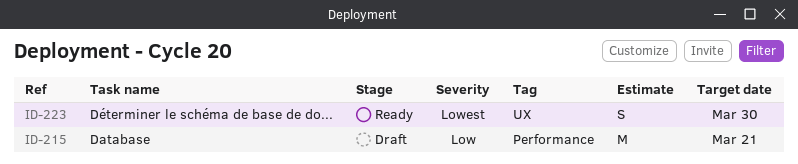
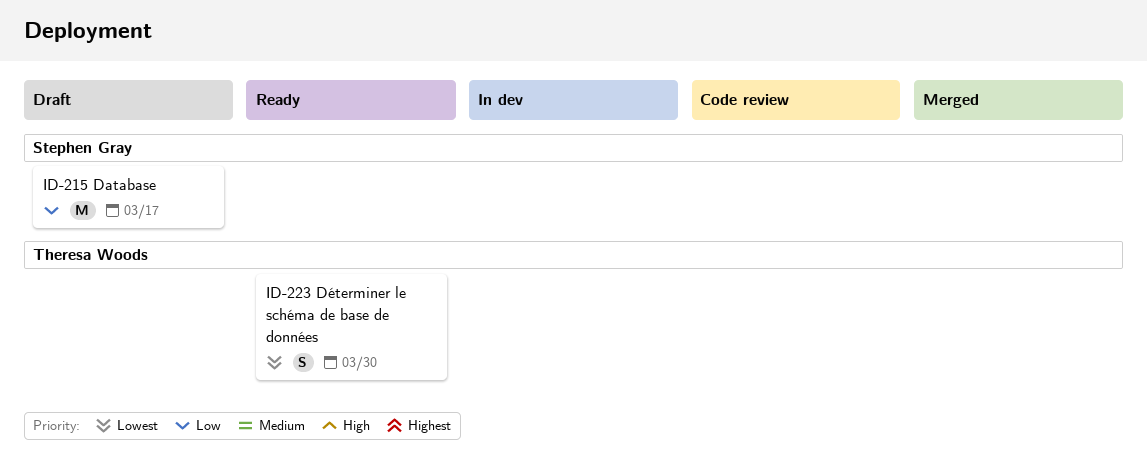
ID-215, due: Mar 21 -> Mar 17

